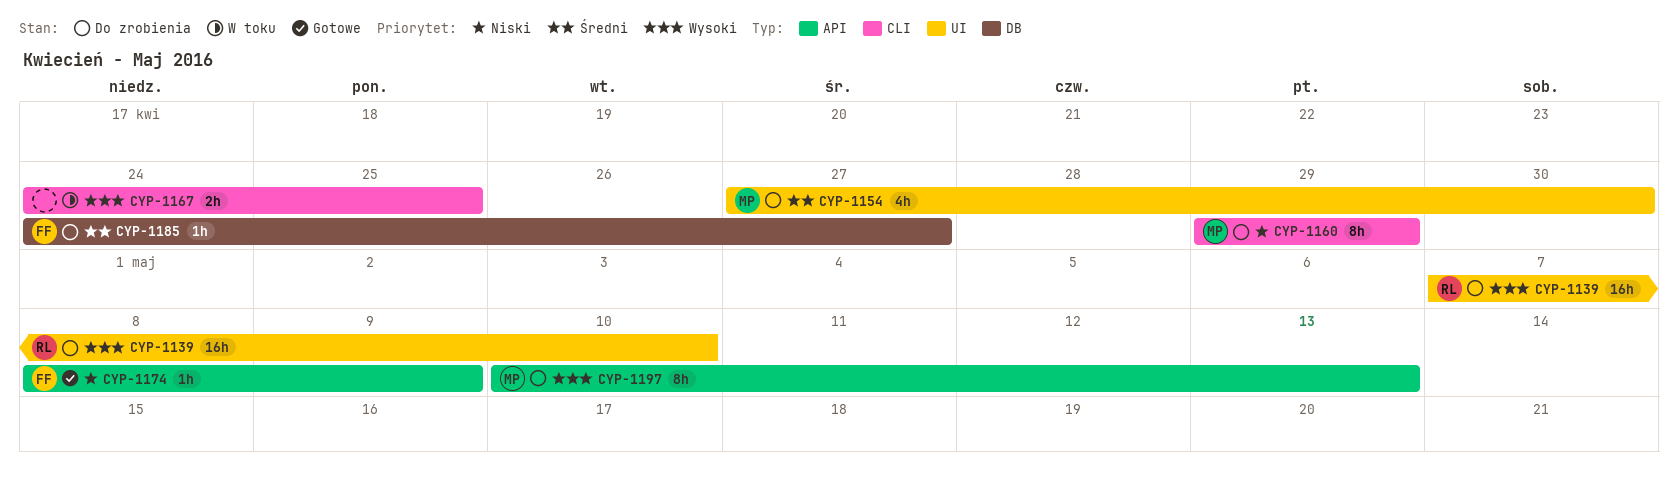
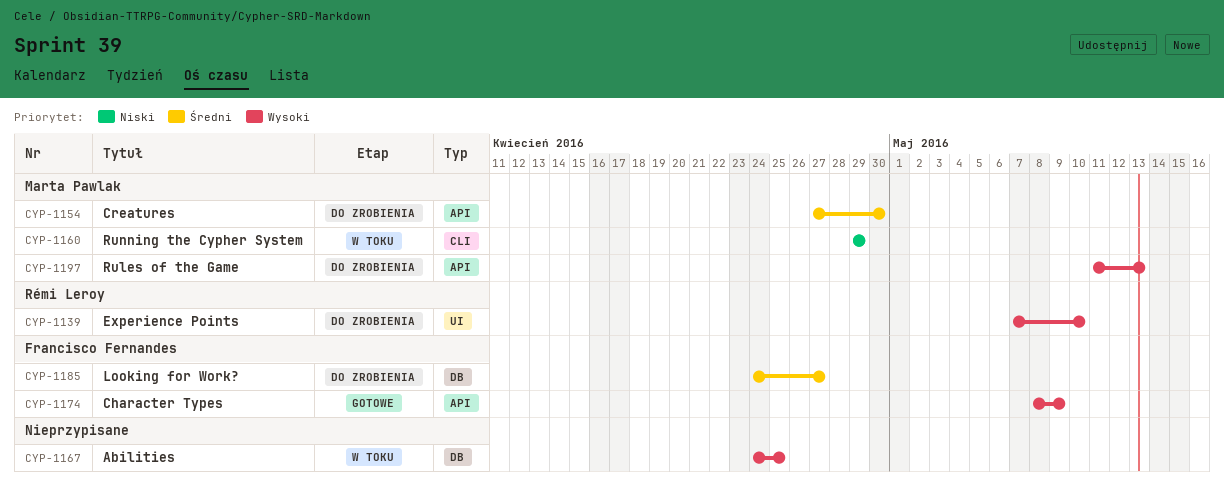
CYP-1154, label: UI -> API
CYP-1160, status: Do zrobienia -> W toku
CYP-1167, label: CLI -> DB
CYP-1174, priority: Niski -> Wysoki
CYP-1197, start: May 10 -> May 11

